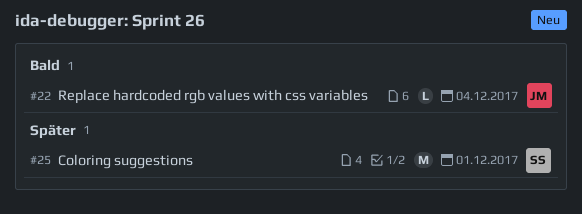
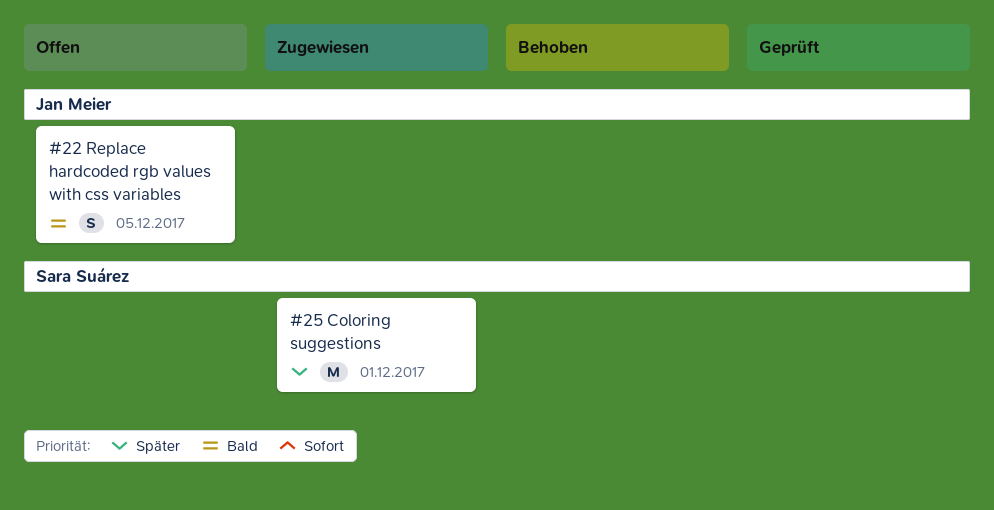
#22, estimate: L -> S
#22, due: Dec 4 -> Dec 5

